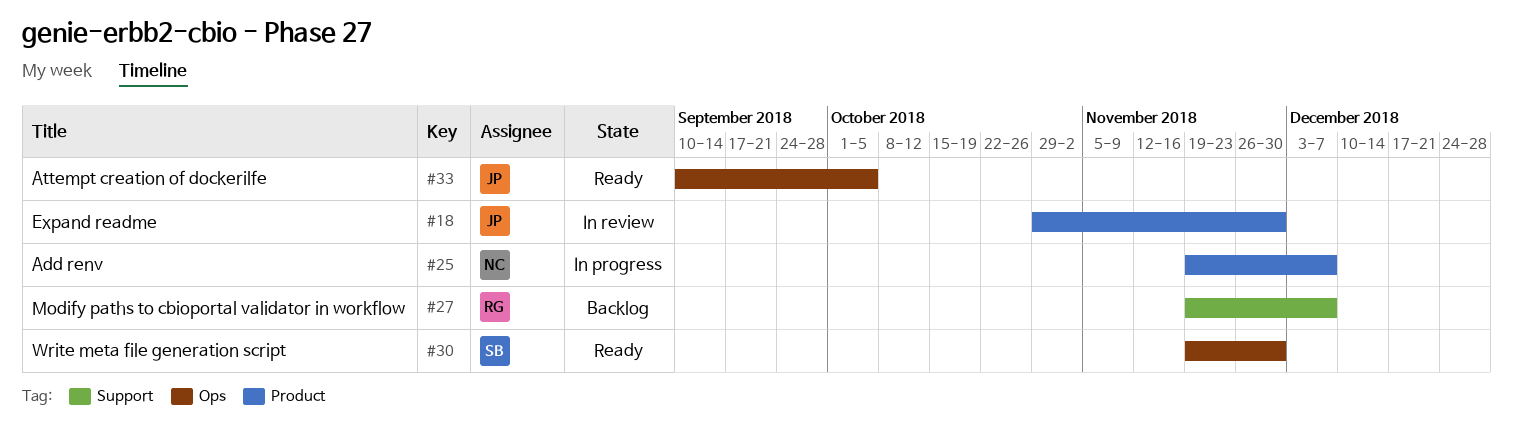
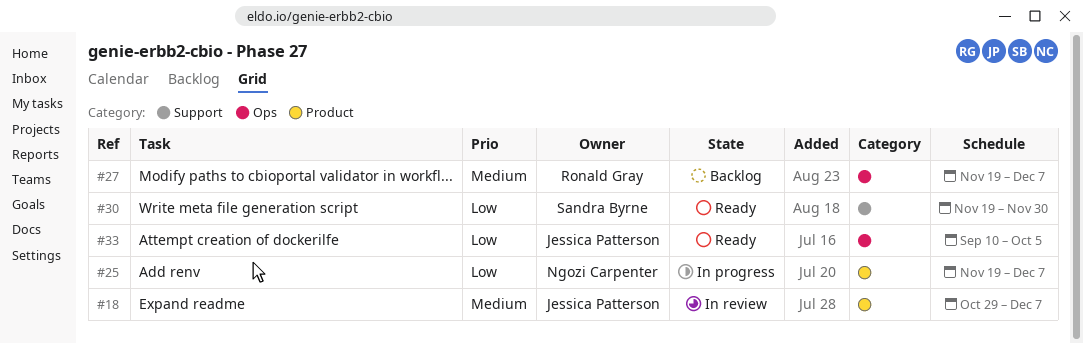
#18, due: Nov 30 -> Dec 7
#27, label: Support -> Ops
#30, label: Ops -> Support

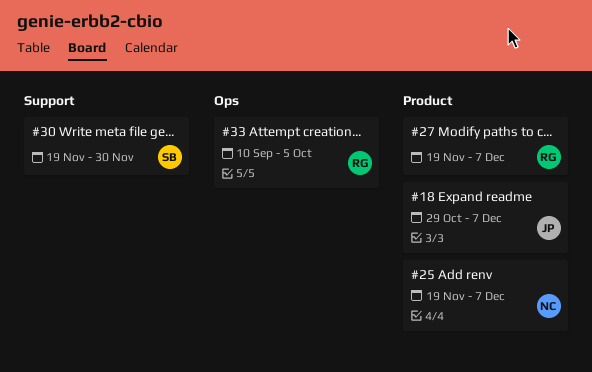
#27, label: Ops -> Product
#33, owner: Jessica Patterson -> Ronald Gray

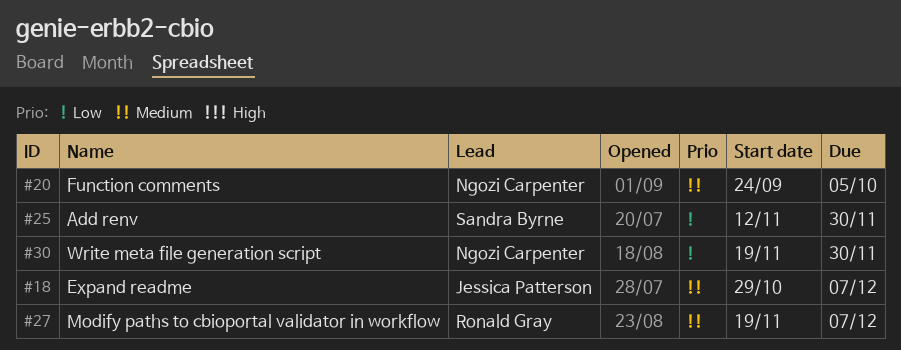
#20: none -> present
#25, owner: Ngozi Carpenter -> Sandra Byrne
#25, start: Nov 19 -> Nov 12
#25, due: Dec 7 -> Nov 30
#30, owner: Sandra Byrne -> Ngozi Carpenter
#33: present -> none

